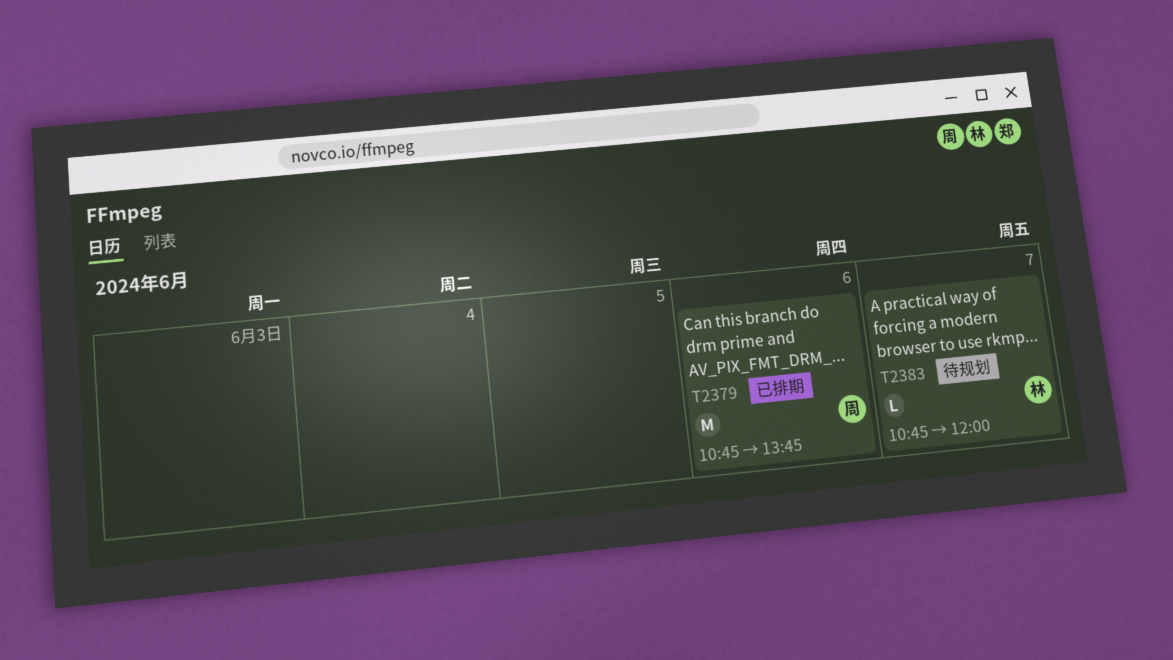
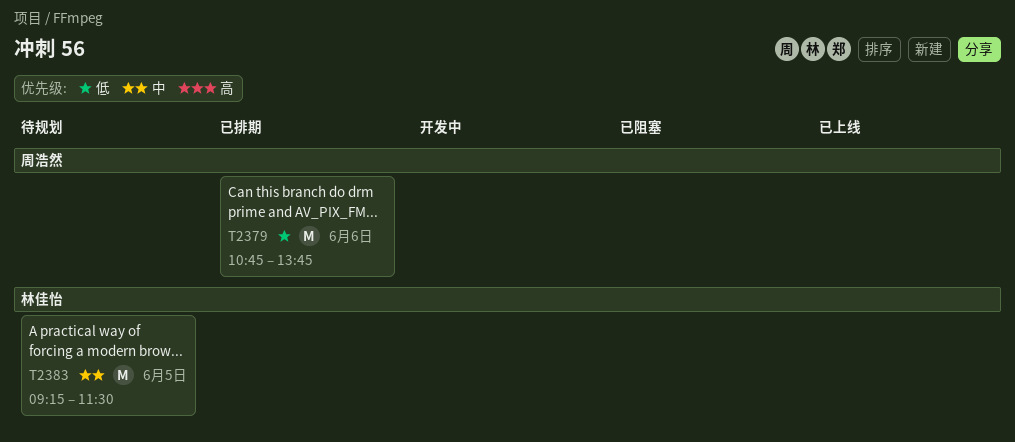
T2383, estimate: L -> M
T2383, day: Jun 7 -> Jun 5
T2383, begins: 10:45 -> 09:15
T2383, ends: 12:00 -> 11:30

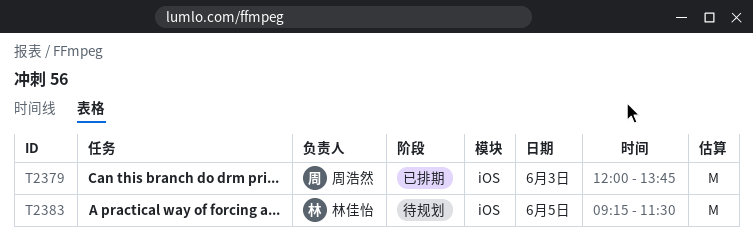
T2379, day: Jun 6 -> Jun 3
T2379, begins: 10:45 -> 12:00

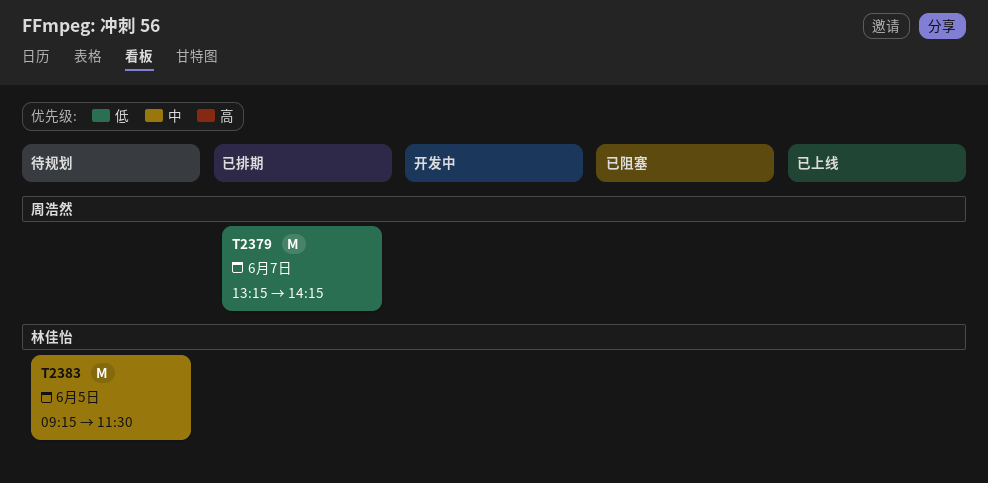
T2379, day: Jun 3 -> Jun 7
T2379, begins: 12:00 -> 13:15
T2379, ends: 13:45 -> 14:15

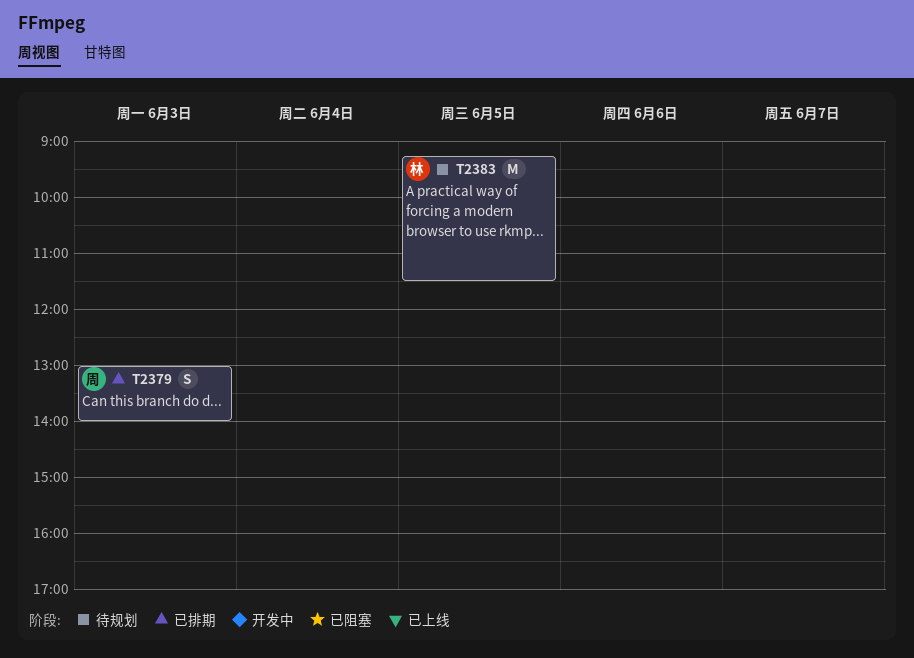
T2379, estimate: M -> S
T2379, day: Jun 7 -> Jun 3
T2379, begins: 13:15 -> 13:00
T2379, ends: 14:15 -> 14:00

